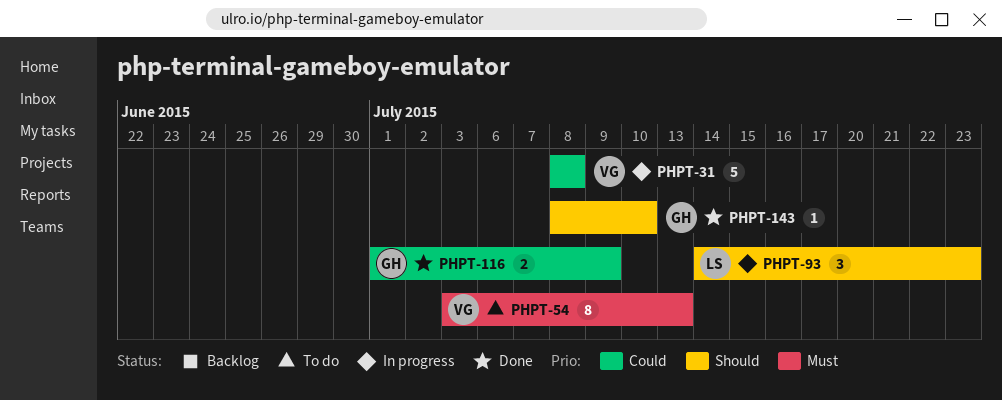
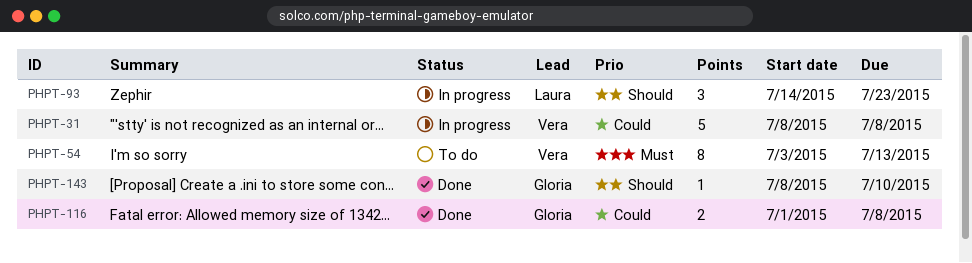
PHPT-116, due: Jul 9 -> Jul 8

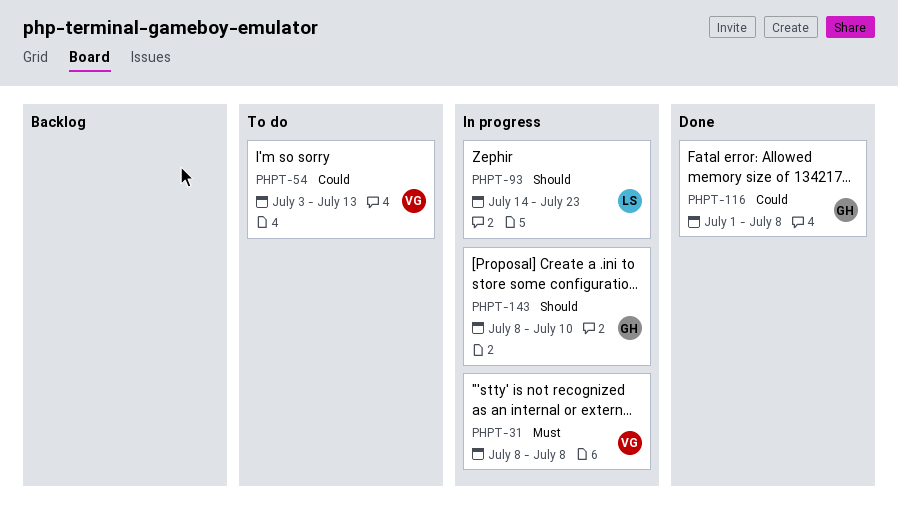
PHPT-31, priority: Could -> Must
PHPT-54, priority: Must -> Could
PHPT-143, status: Done -> In progress

